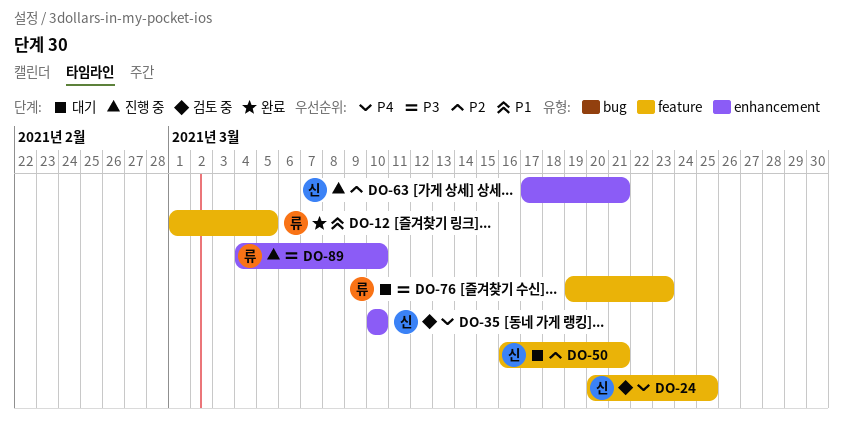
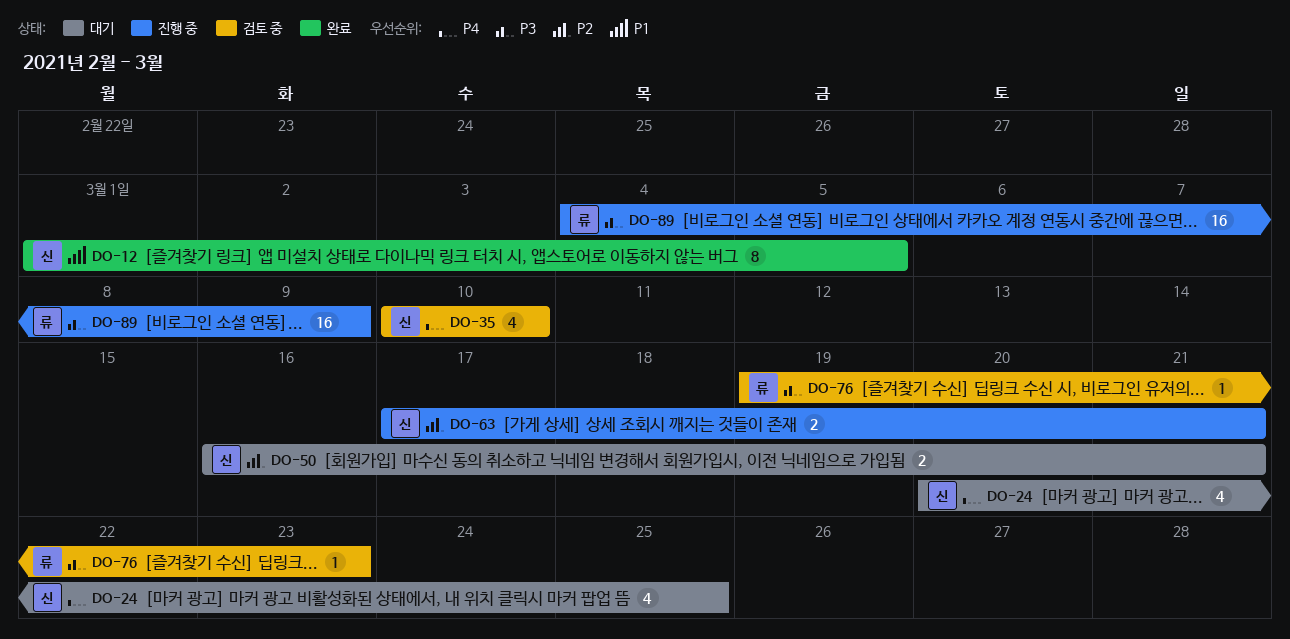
DO-12, owner: 류 -> 신
DO-24, status: 검토 중 -> 대기
DO-76, status: 대기 -> 검토 중
DO-89, due: Mar 10 -> Mar 9

